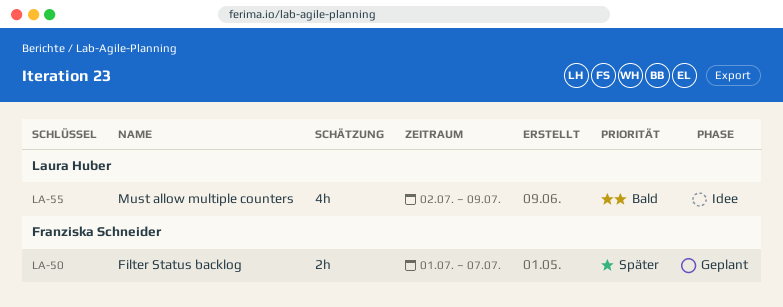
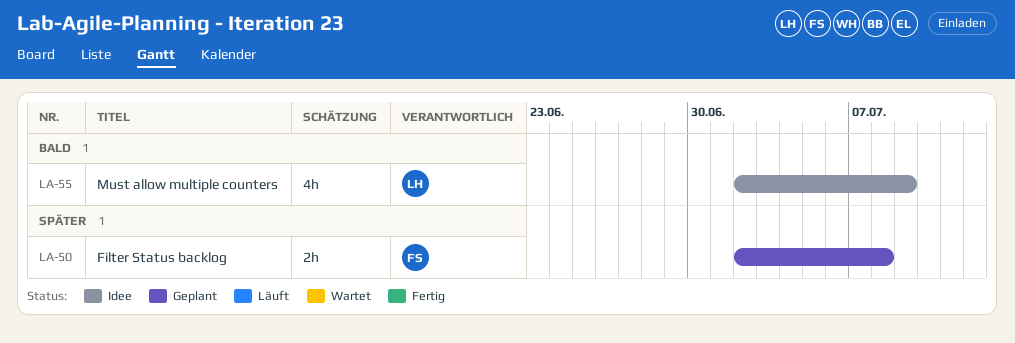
LA-50, start: Jul 1 -> Jul 2
LA-50, due: Jul 7 -> Jul 8

